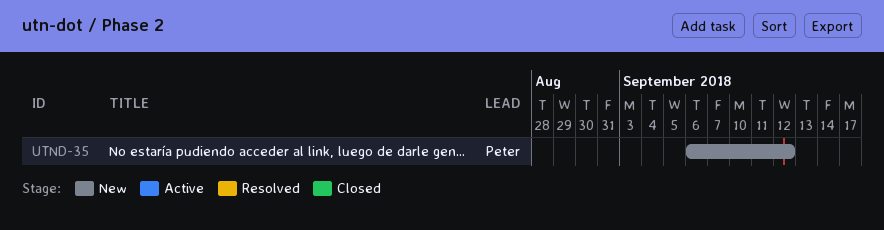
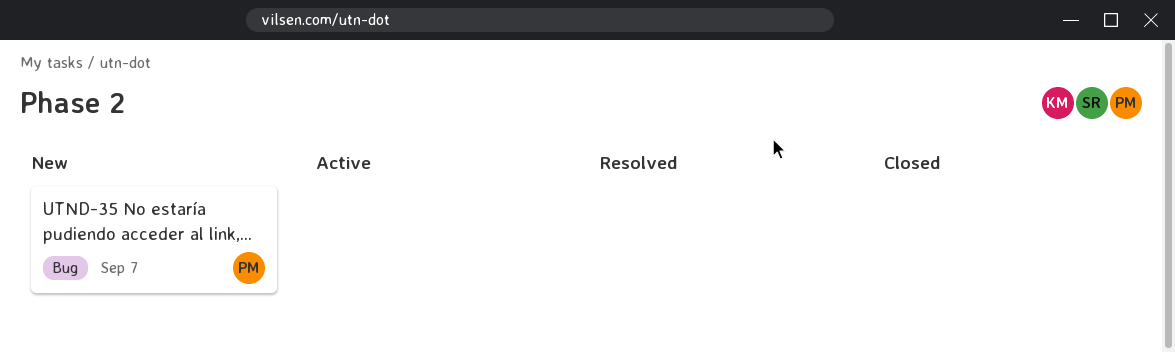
UTND-35, due: Sep 12 -> Sep 7

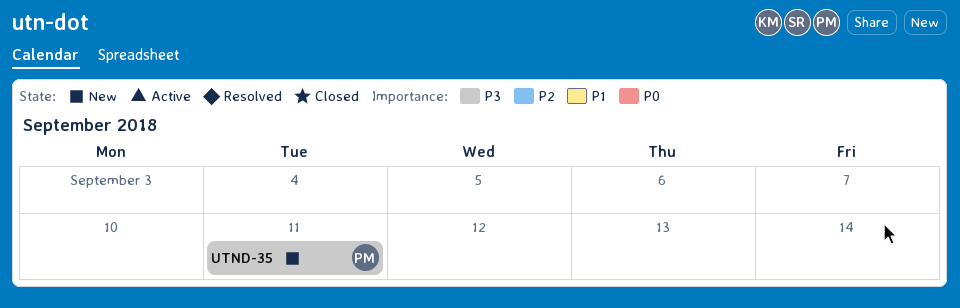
UTND-35, due: Sep 7 -> Sep 11

